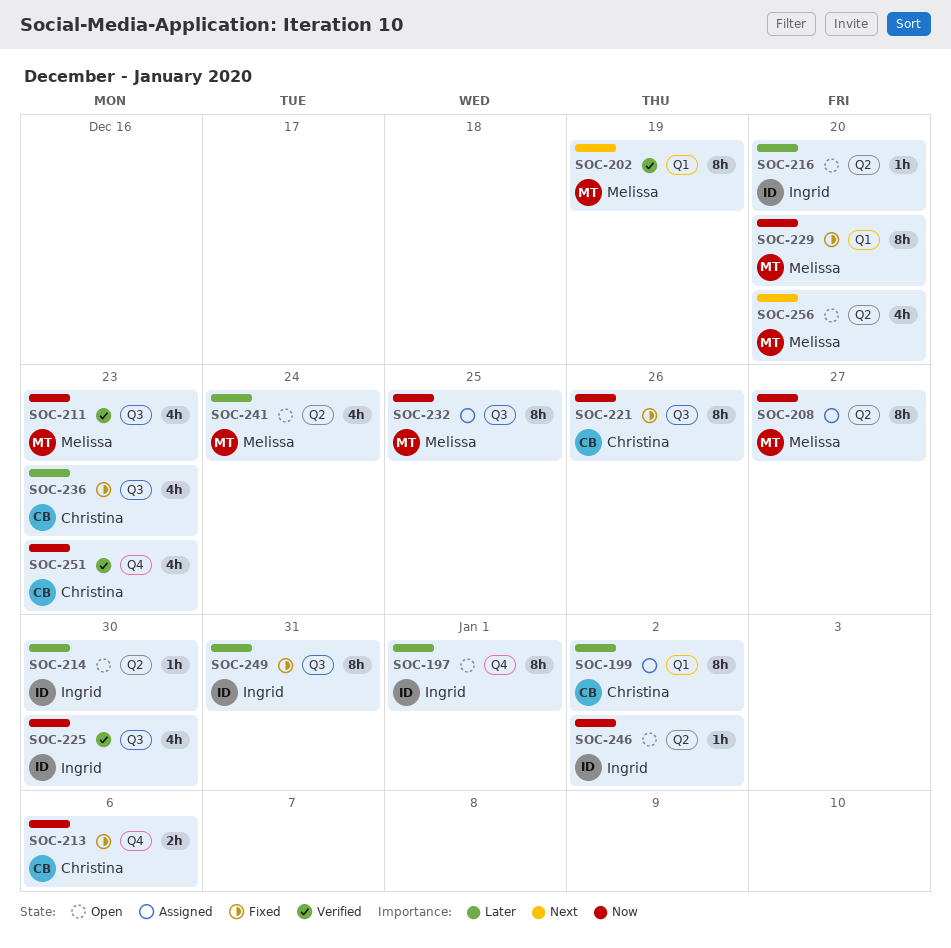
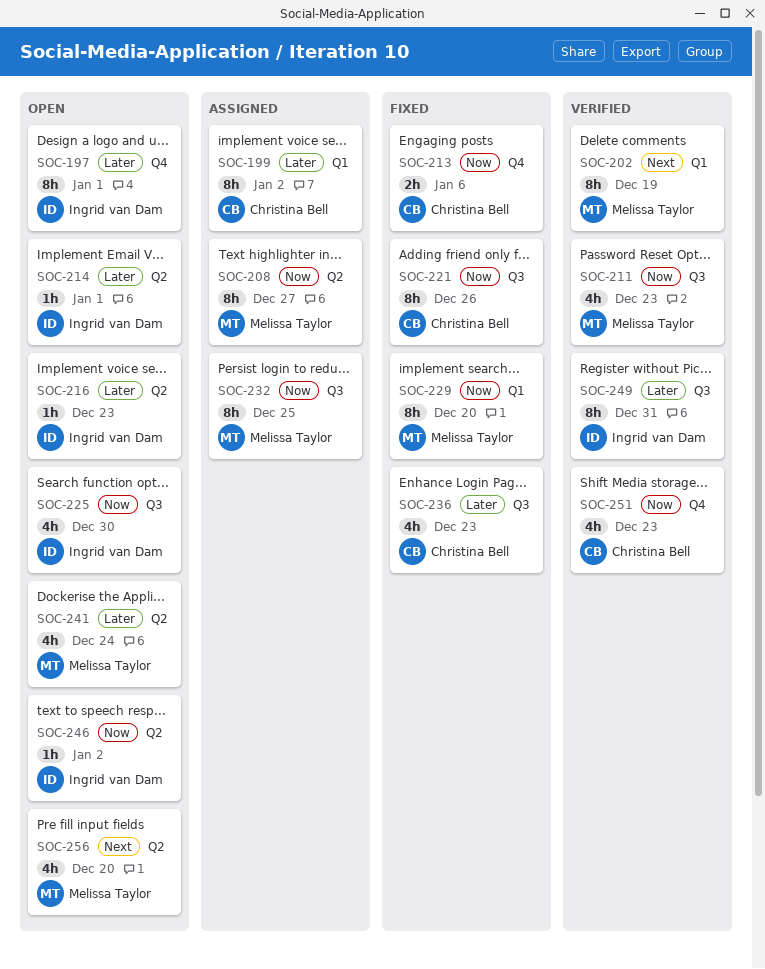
SOC-214, due: Dec 30 -> Jan 1
SOC-216, due: Dec 20 -> Dec 23
SOC-225, status: Verified -> Open
SOC-249, status: Fixed -> Verified

